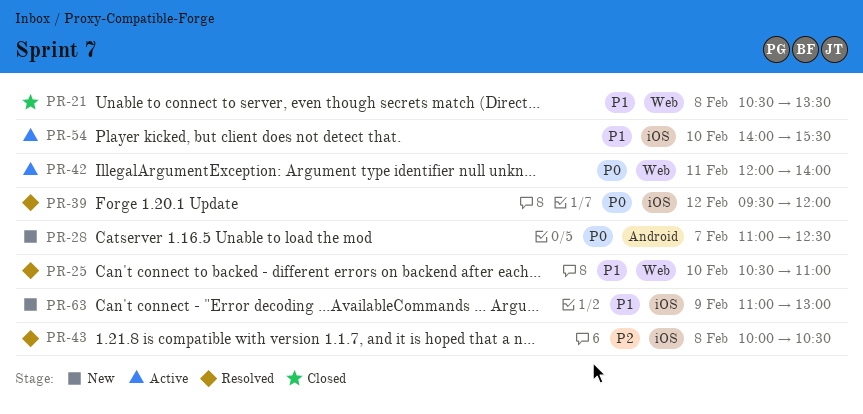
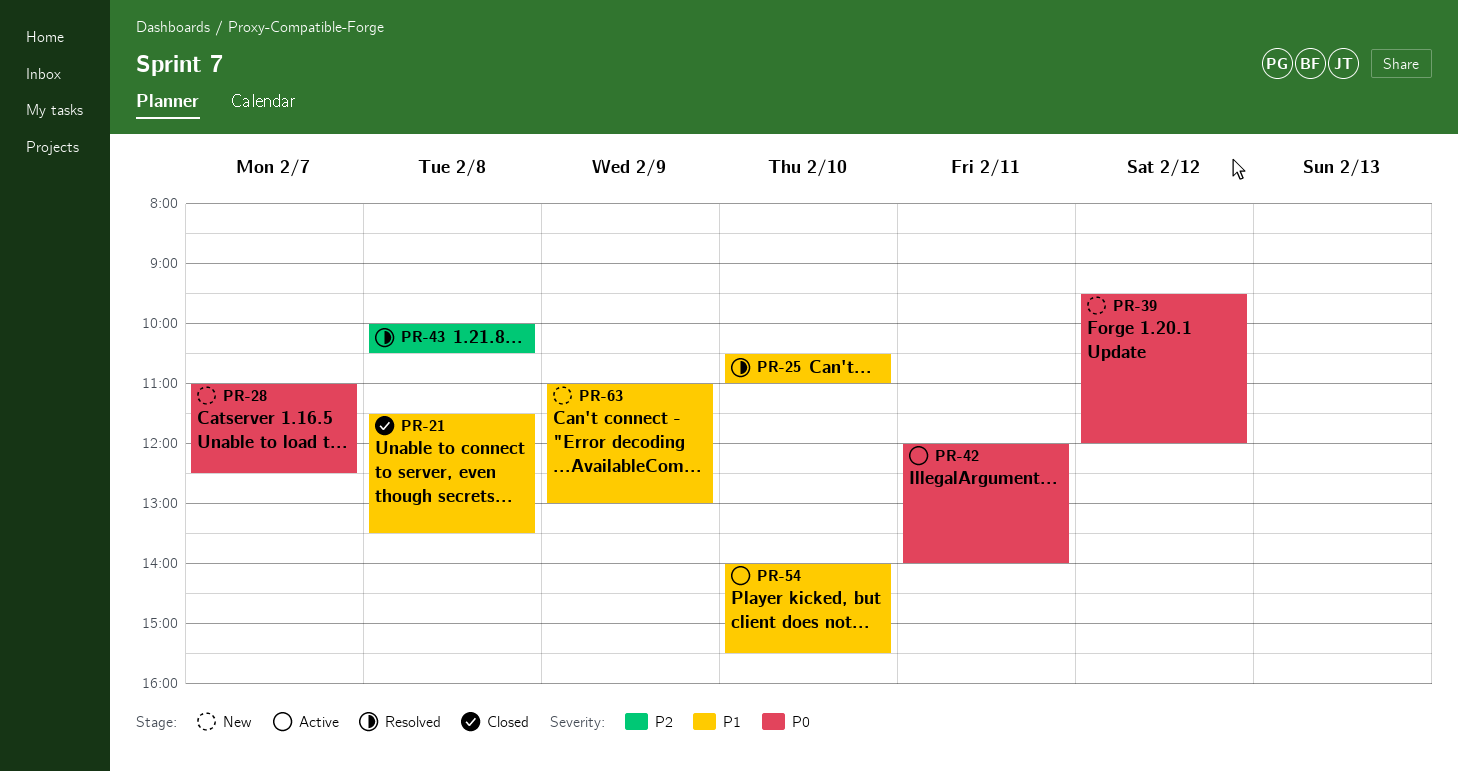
PR-21, begins: 10:30 -> 11:30
PR-39, status: Resolved -> New

